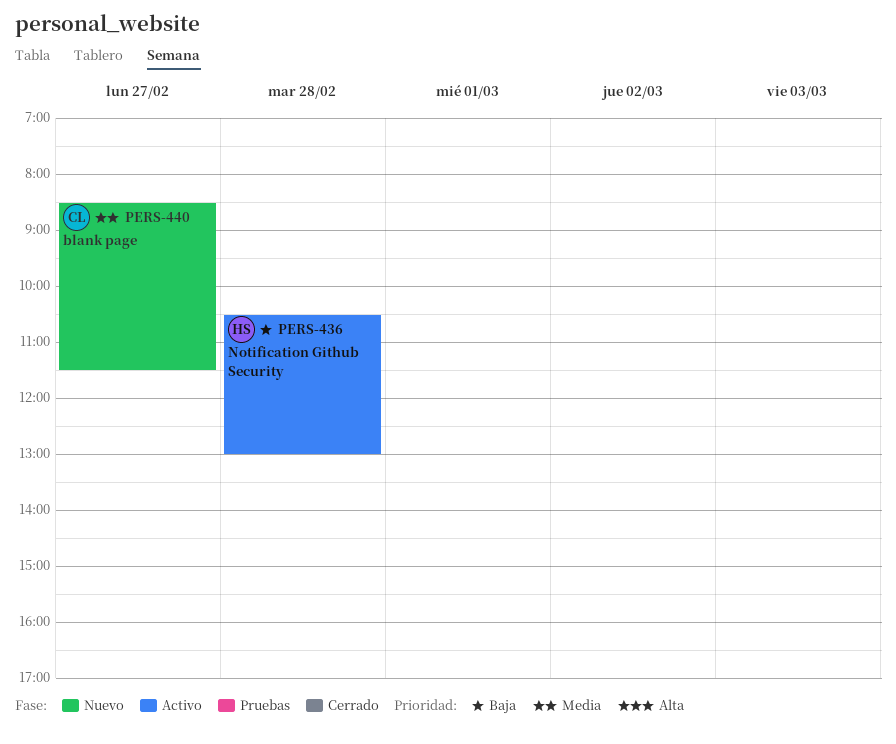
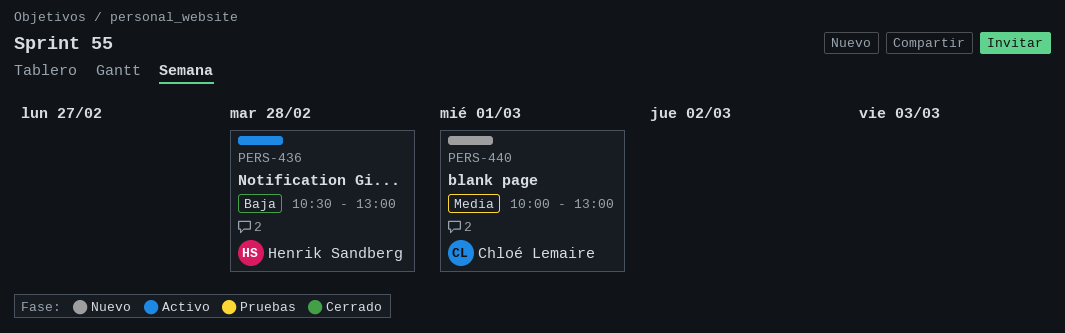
PERS-440, day: Feb 27 -> Mar 1
PERS-440, begins: 08:30 -> 10:00
PERS-440, ends: 11:30 -> 13:00

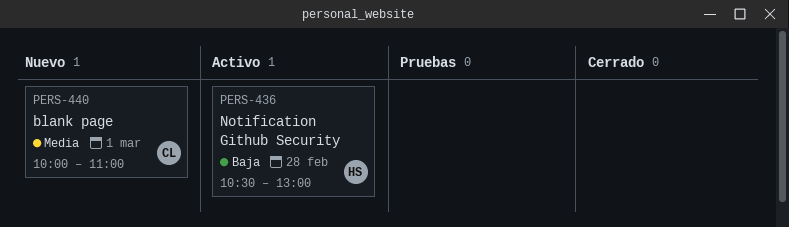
PERS-440, ends: 13:00 -> 11:00

